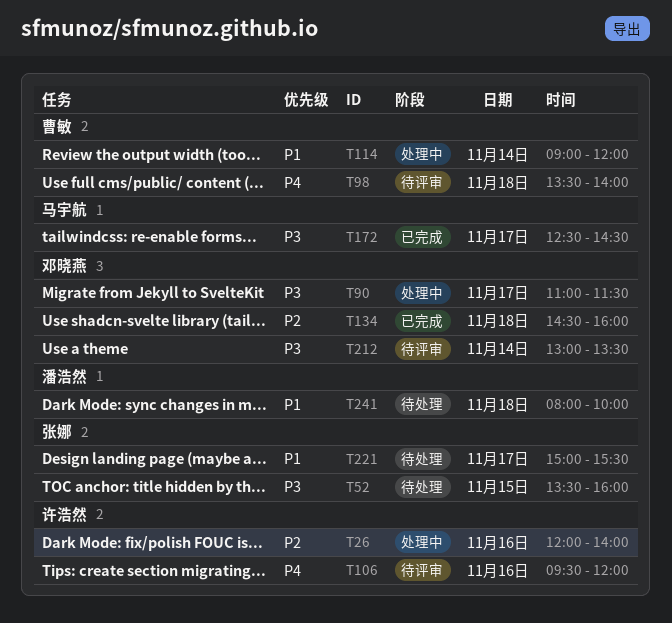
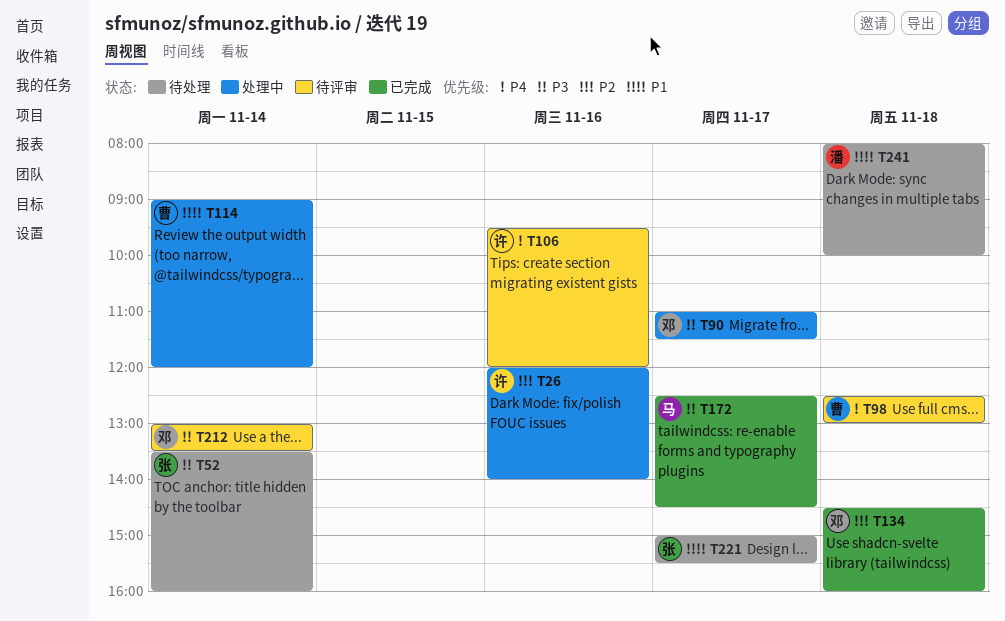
T52, day: Nov 15 -> Nov 14
T98, begins: 13:30 -> 12:30
T98, ends: 14:00 -> 13:00

